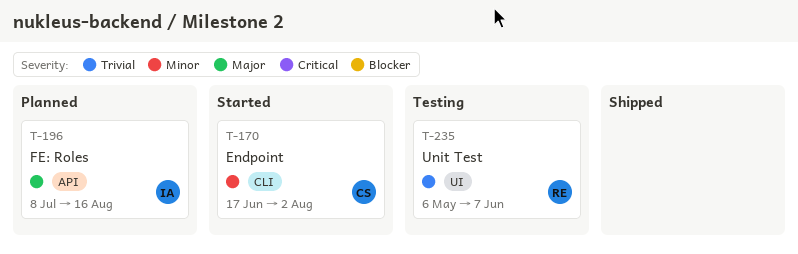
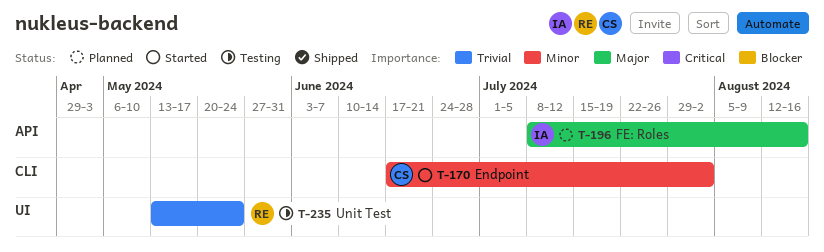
T-235, start: May 6 -> May 13
T-235, due: Jun 7 -> May 24

